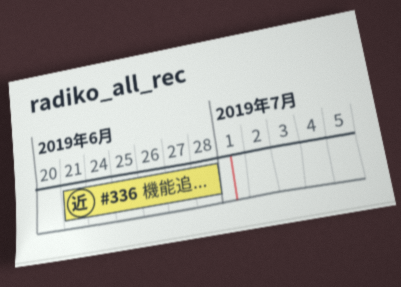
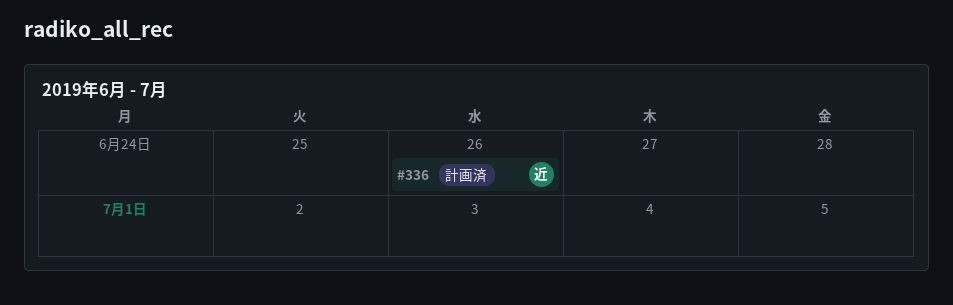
#336, due: Jun 28 -> Jun 26

